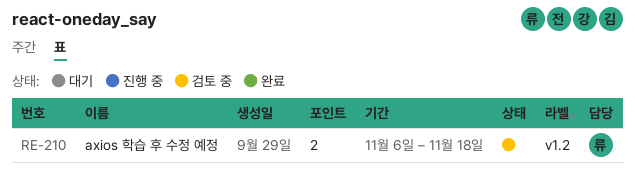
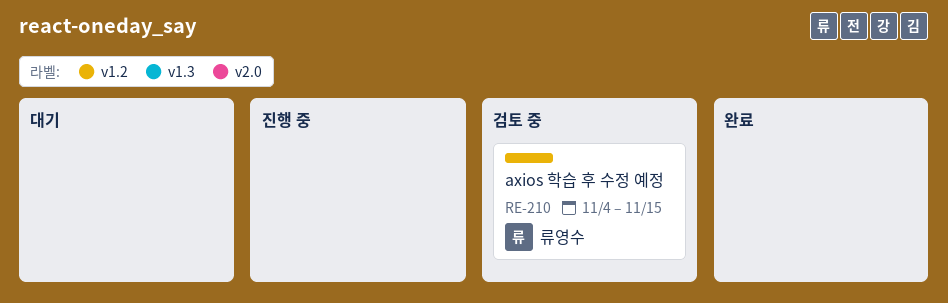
RE-210, start: Nov 6 -> Nov 4
RE-210, due: Nov 18 -> Nov 15

